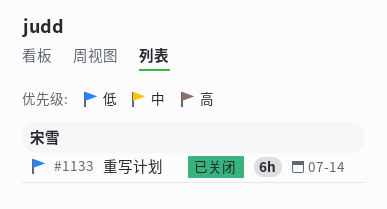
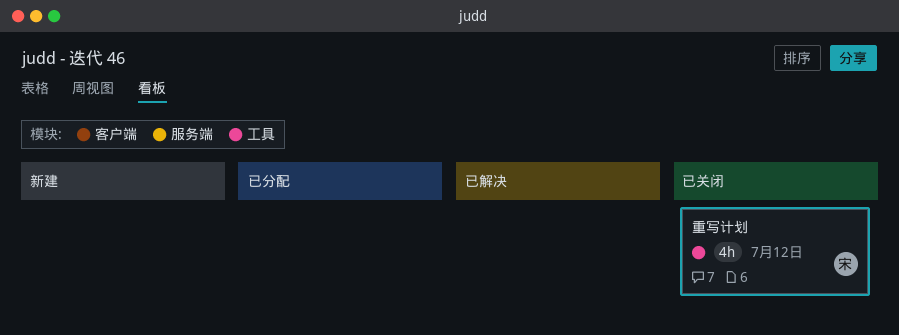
重写计划, estimate: 6h -> 4h
重写计划, due: Jul 14 -> Jul 12

